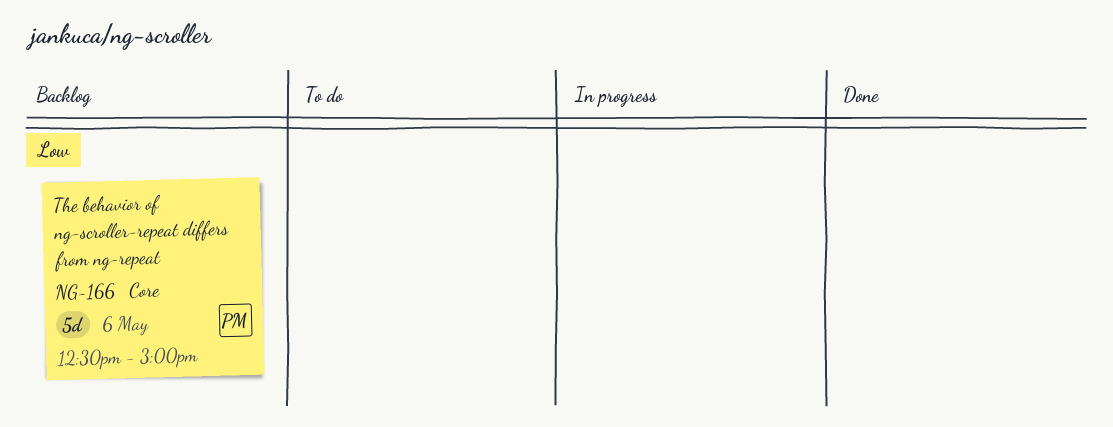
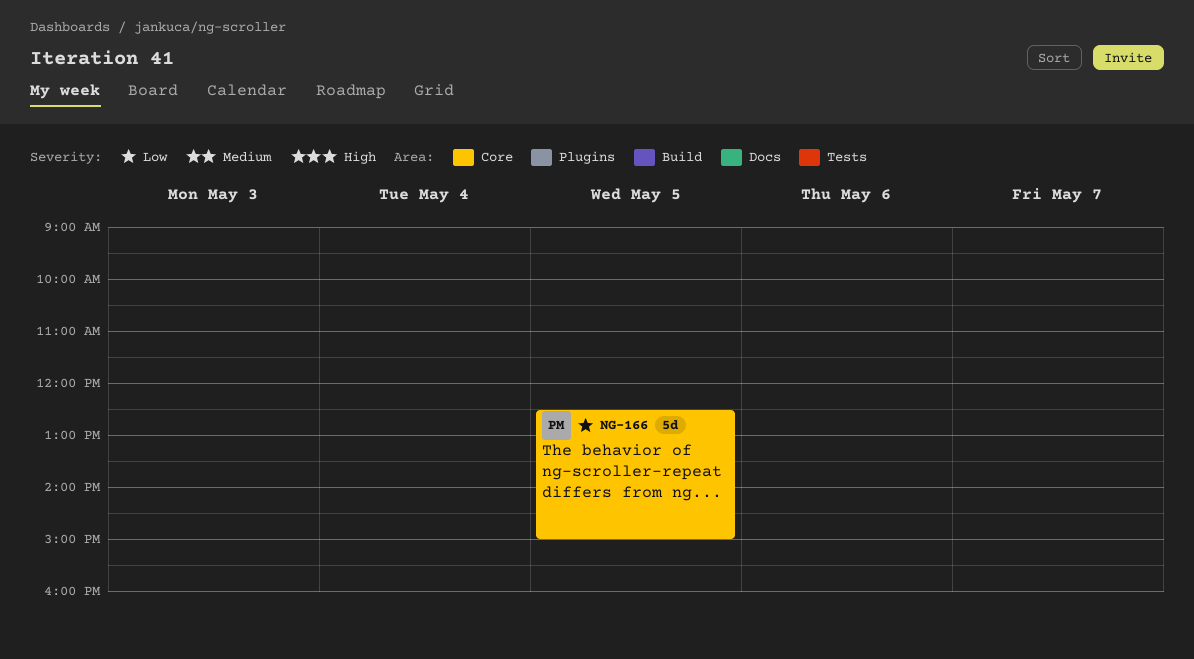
NG-166, day: May 6 -> May 5

